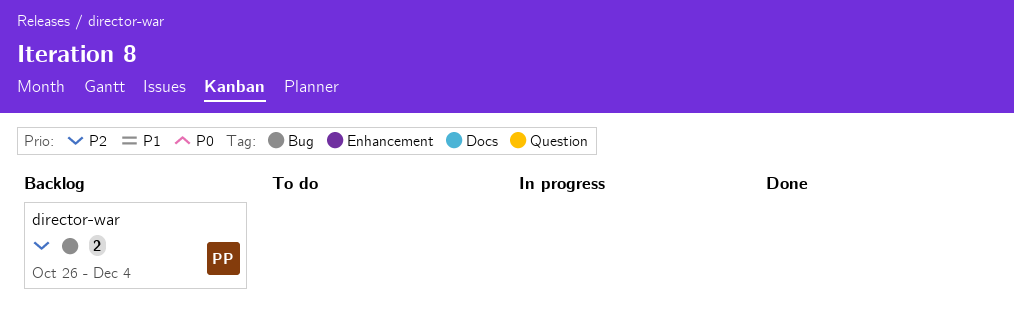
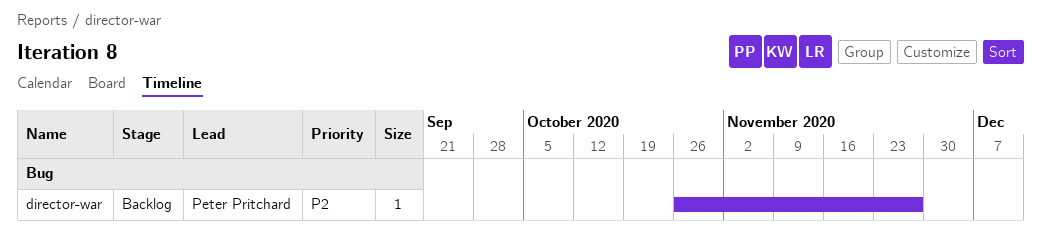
director-war, estimate: 2 -> 1
director-war, due: Dec 4 -> Nov 27

